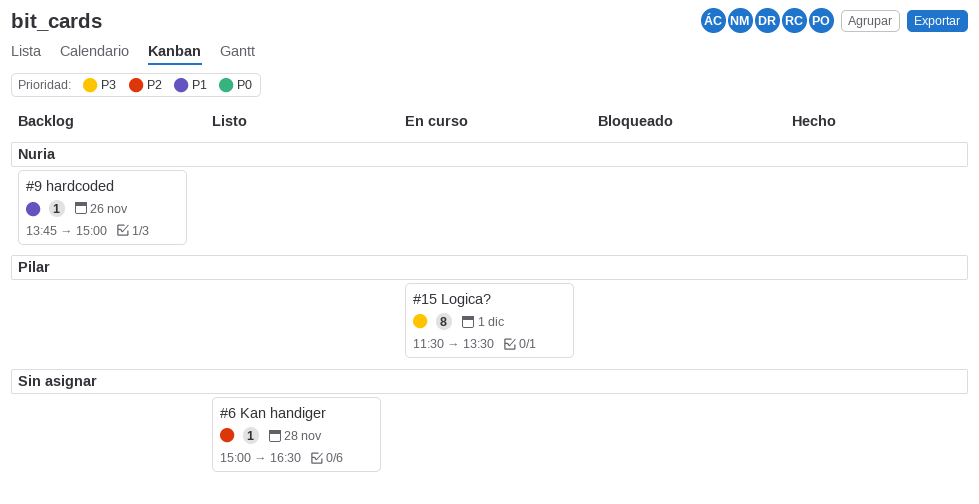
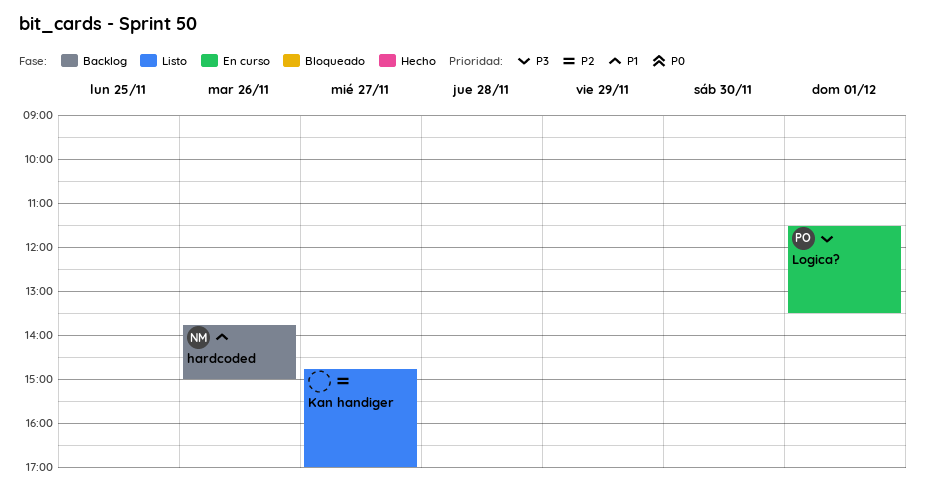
Kan handiger, day: Nov 28 -> Nov 27
Kan handiger, begins: 15:00 -> 14:45
Kan handiger, ends: 16:30 -> 17:00

